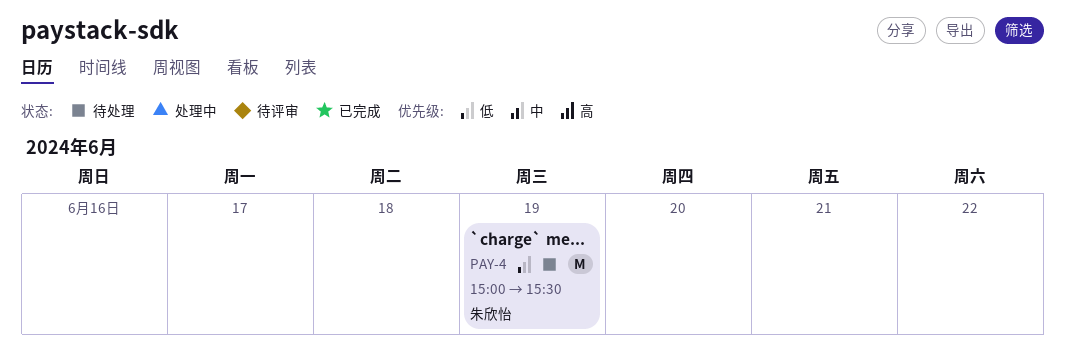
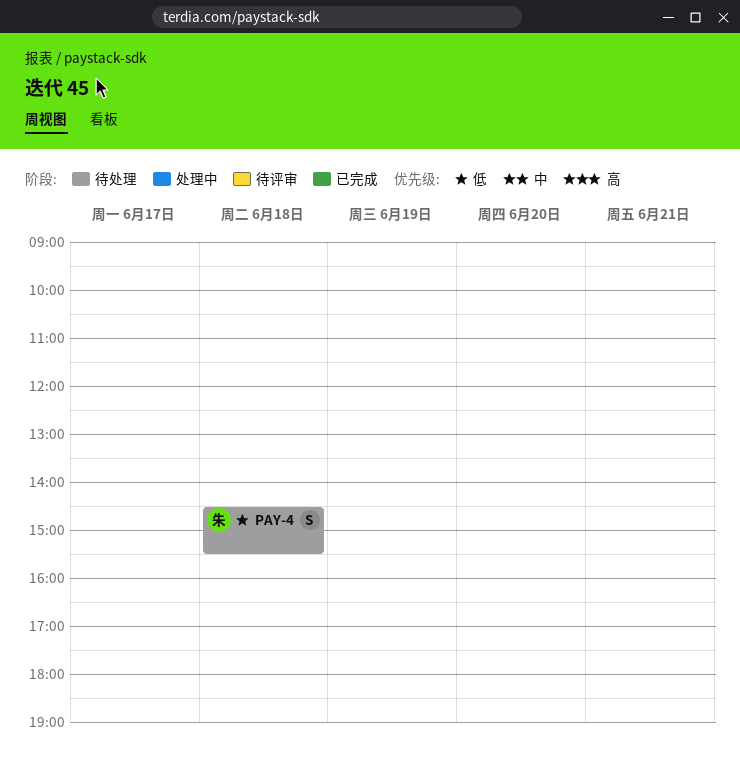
PAY-4, estimate: M -> S
PAY-4, day: Jun 19 -> Jun 18
PAY-4, begins: 15:00 -> 14:30

